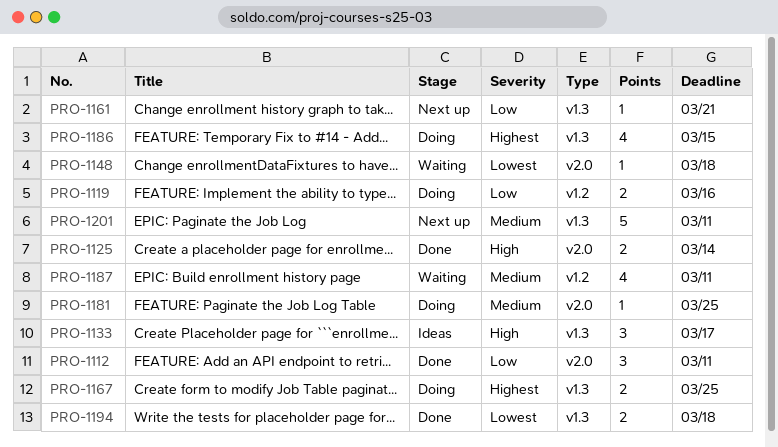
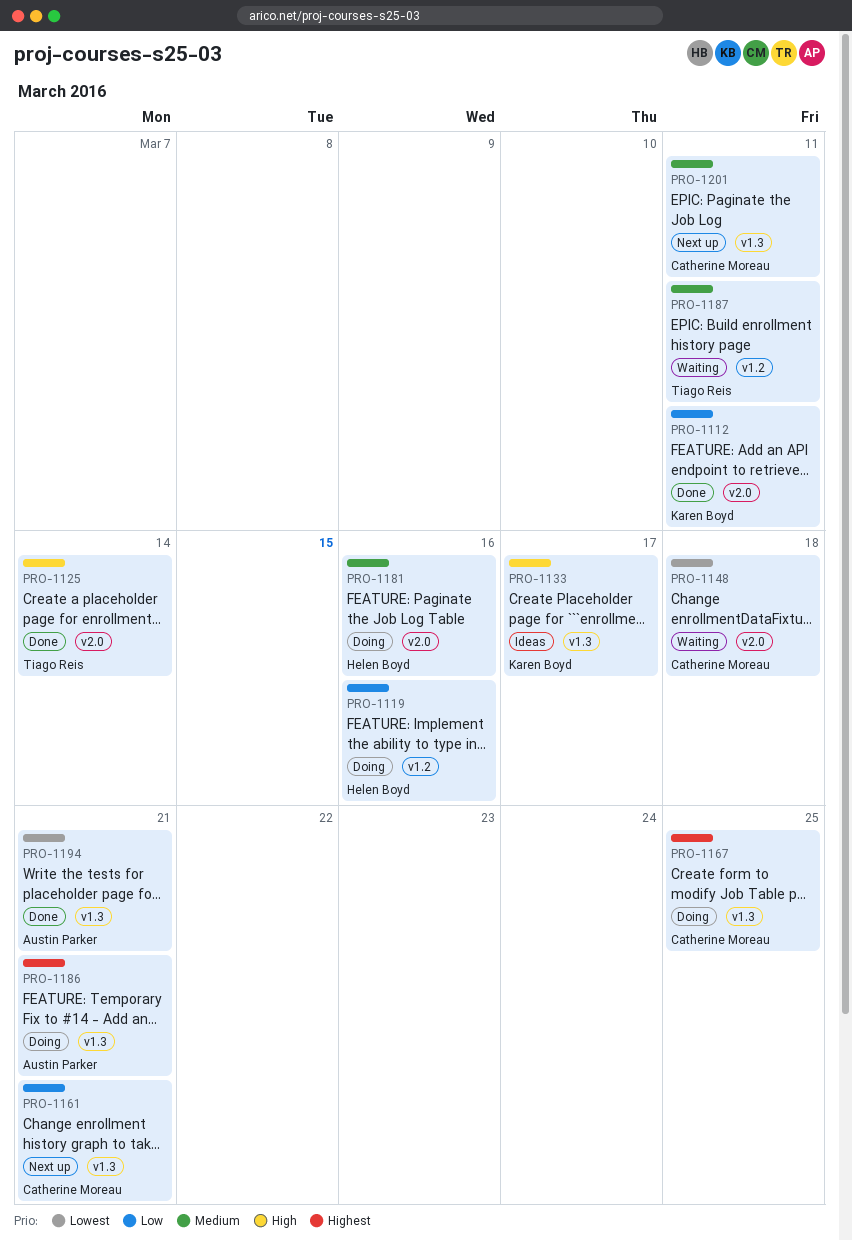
PRO-1181, due: Mar 25 -> Mar 16
PRO-1186, due: Mar 15 -> Mar 21
PRO-1194, due: Mar 18 -> Mar 21

